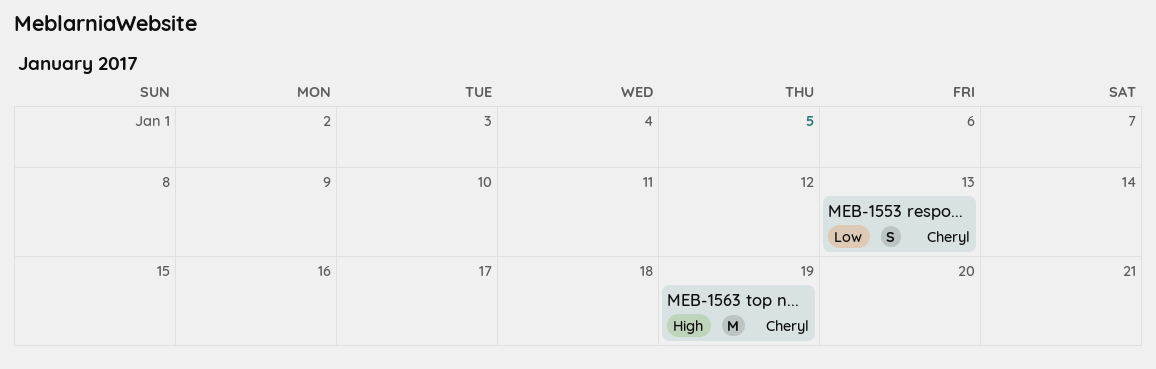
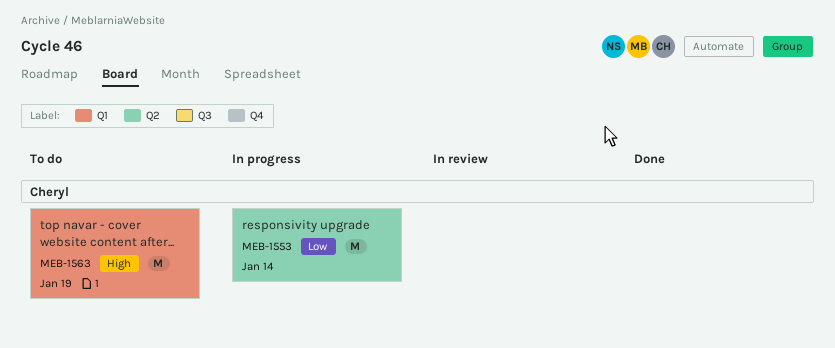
MEB-1553, estimate: S -> M
MEB-1553, due: Jan 13 -> Jan 14

